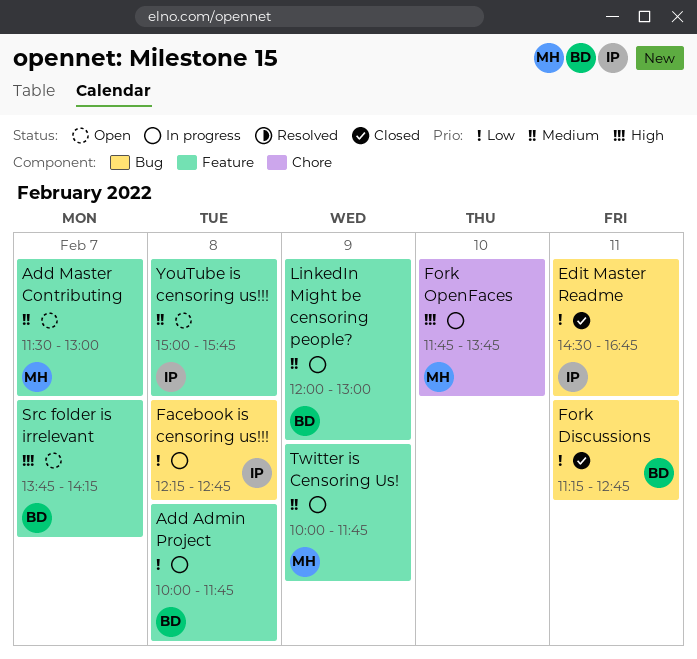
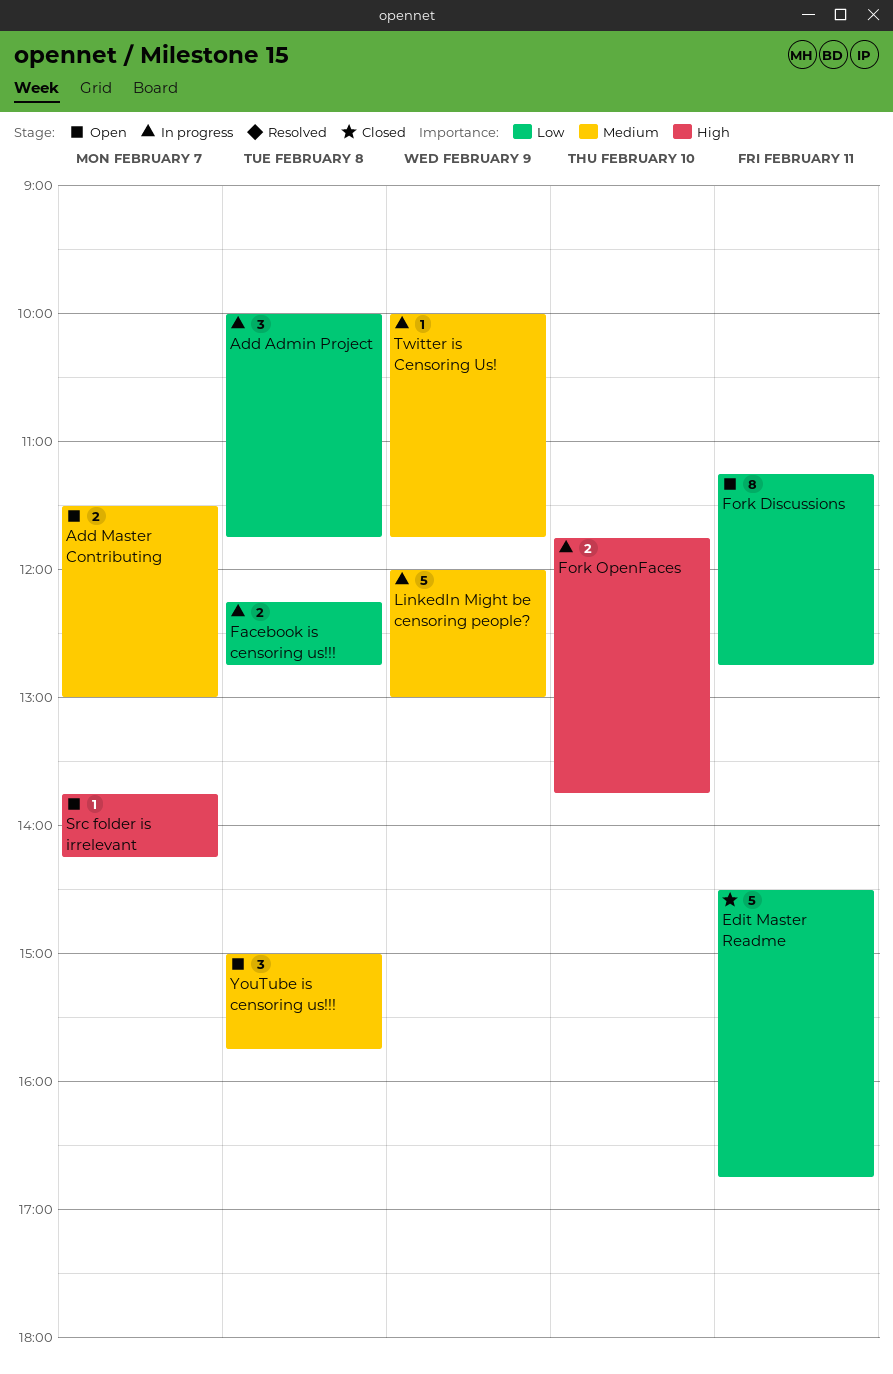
Fork Discussions, status: Closed -> Open

